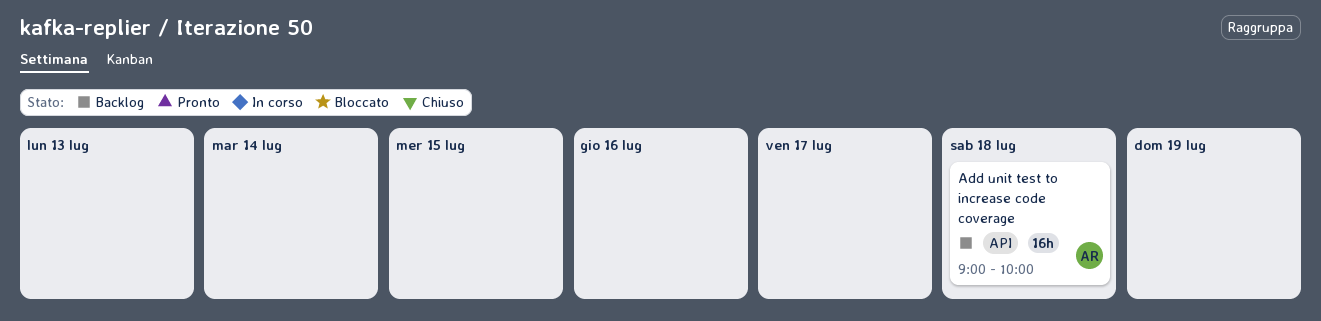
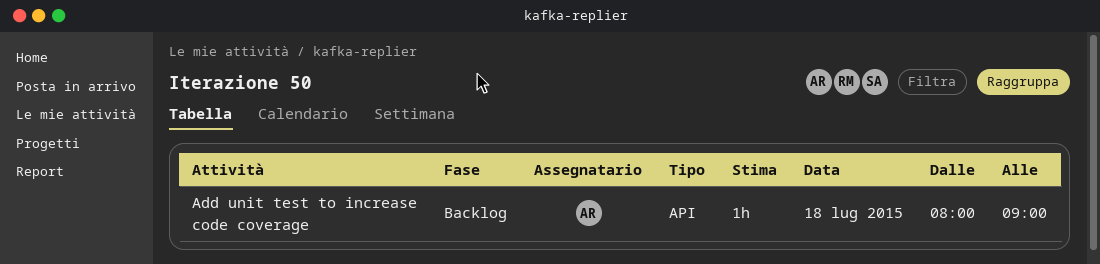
Add unit test to increase code coverage, estimate: 16h -> 1h
Add unit test to increase code coverage, begins: 09:00 -> 08:00
Add unit test to increase code coverage, ends: 10:00 -> 09:00

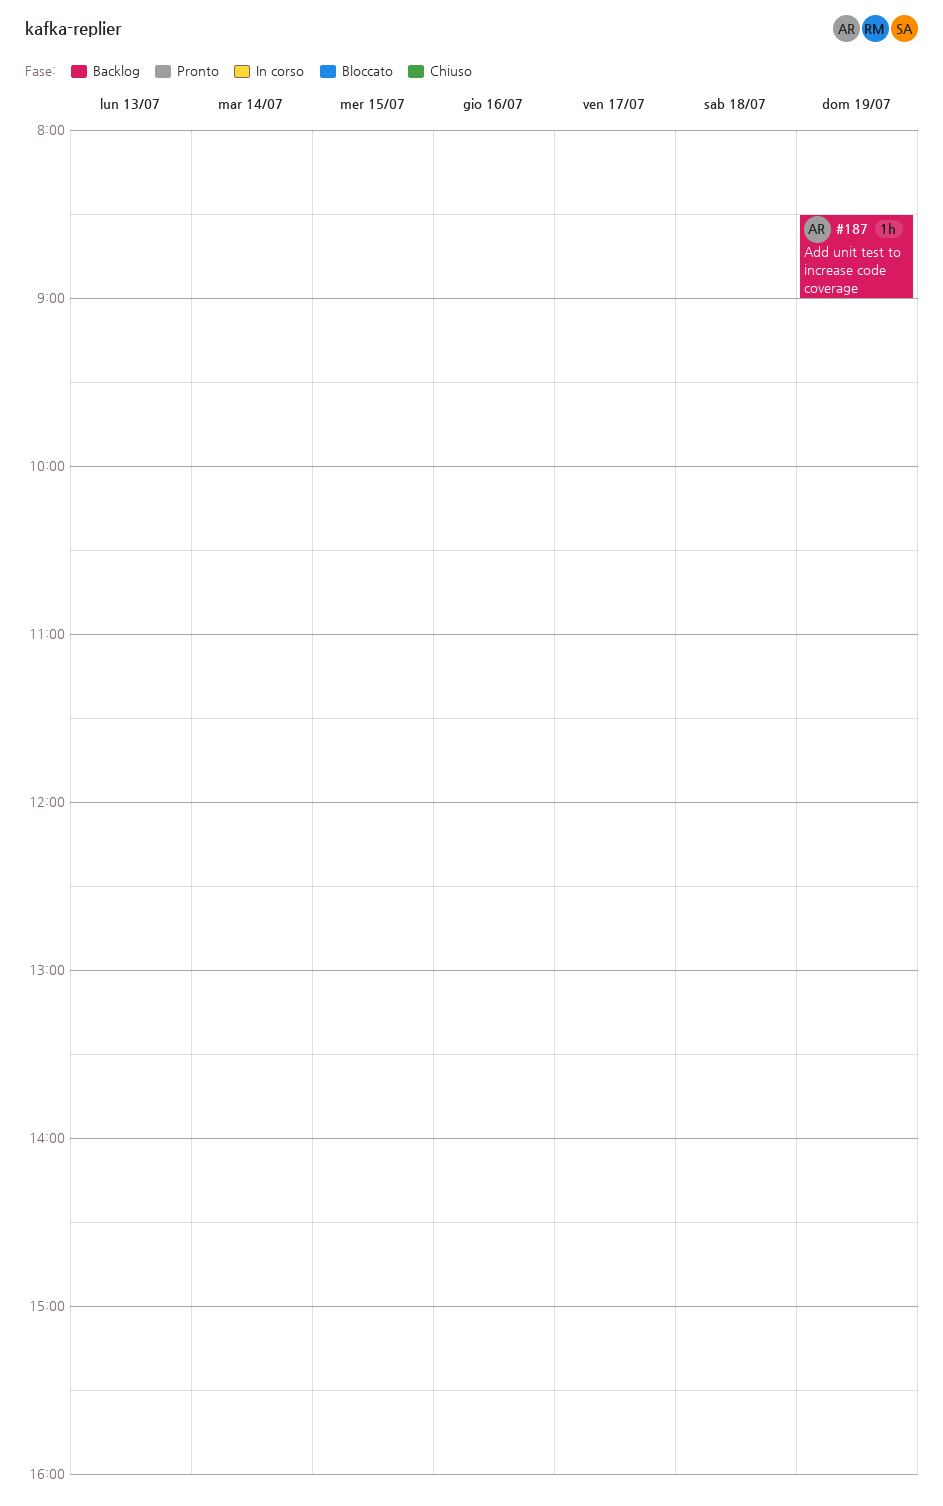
Add unit test to increase code coverage, day: Jul 18 -> Jul 19
Add unit test to increase code coverage, begins: 08:00 -> 08:30

